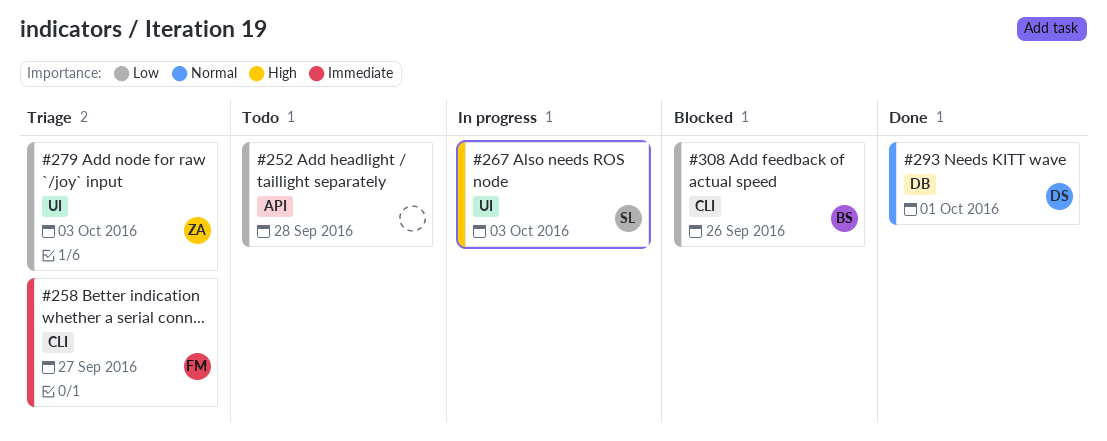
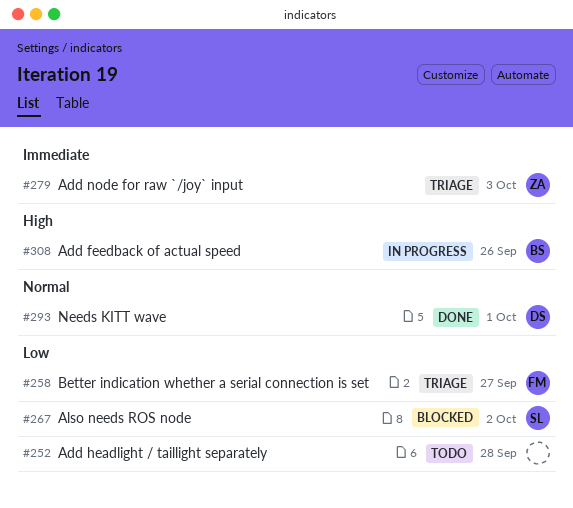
#258, priority: Immediate -> Low
#267, status: In progress -> Blocked
#267, priority: High -> Low
#267, due: Oct 3 -> Oct 2
#279, priority: Low -> Immediate
#308, status: Blocked -> In progress
#308, priority: Low -> High

